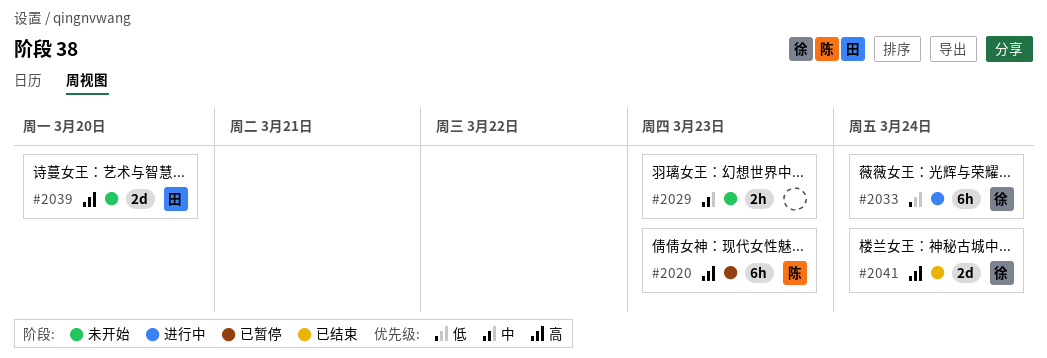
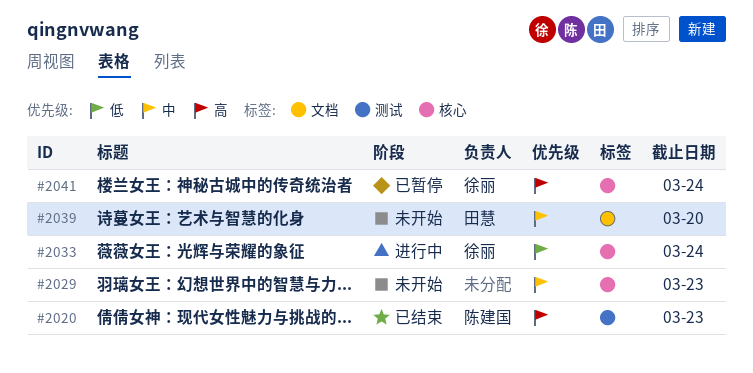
#2020, status: 已暂停 -> 已结束
#2039, priority: 高 -> 中
#2041, status: 已结束 -> 已暂停

